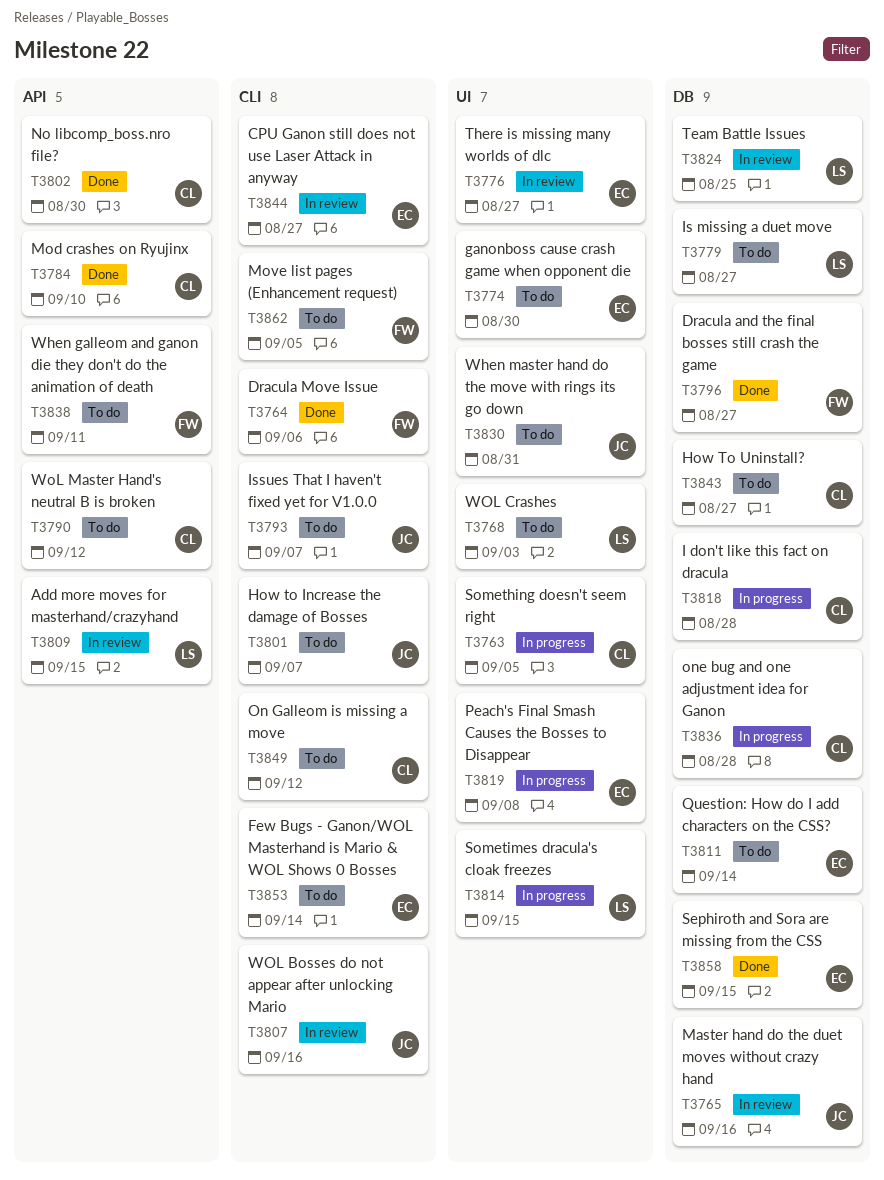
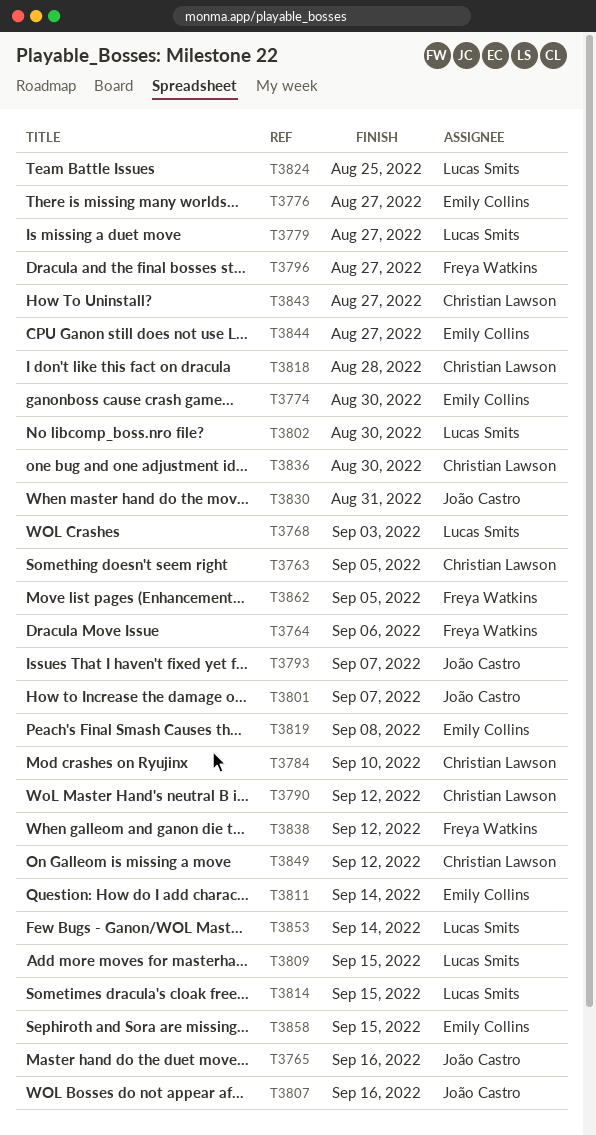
T3802, owner: Christian Lawson -> Lucas Smits
T3836, due: Aug 28 -> Aug 30
T3838, due: Sep 11 -> Sep 12
T3853, owner: Emily Collins -> Lucas Smits

